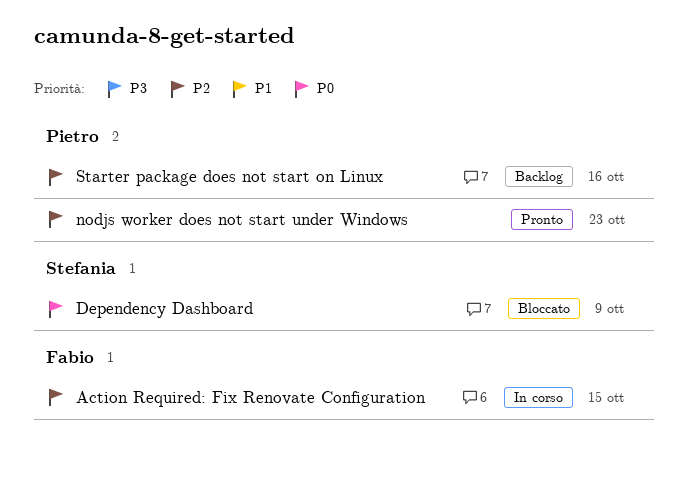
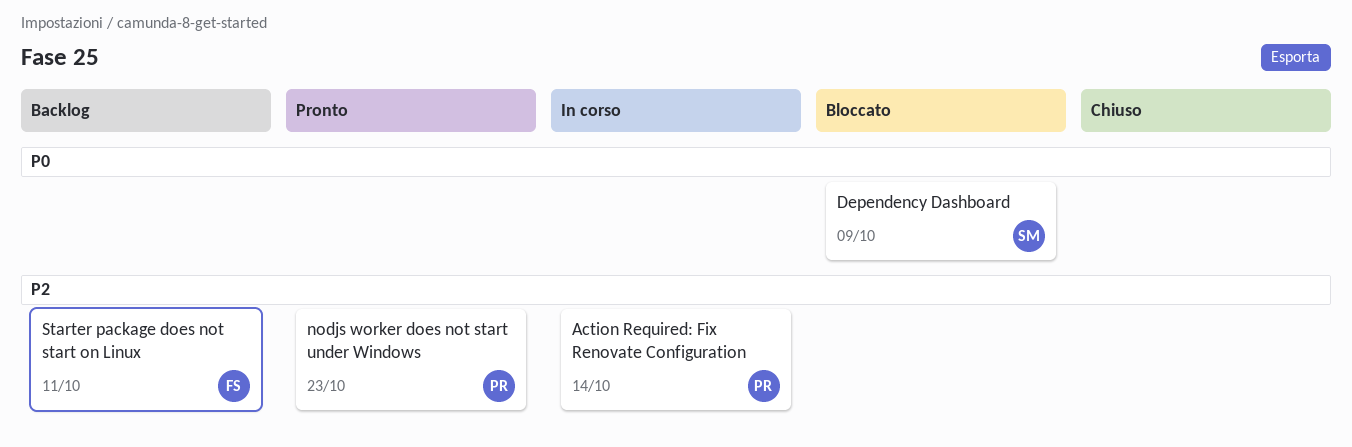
Action Required: Fix Renovate Configuration, owner: Fabio -> Pietro
Action Required: Fix Renovate Configuration, due: Oct 15 -> Oct 14
Starter package does not start on Linux, owner: Pietro -> Fabio
Starter package does not start on Linux, due: Oct 16 -> Oct 11

